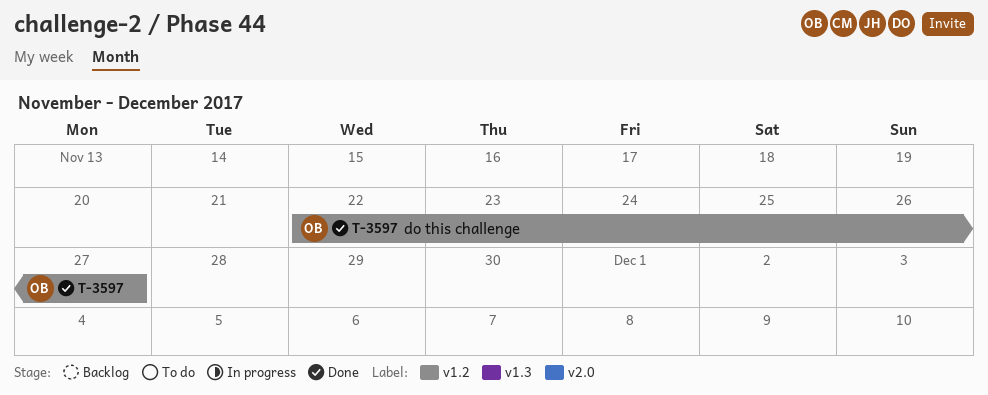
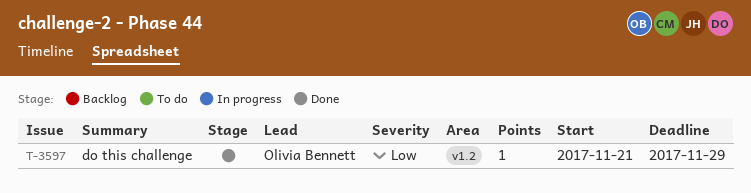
T-3597, start: Nov 22 -> Nov 21
T-3597, due: Nov 27 -> Nov 29

